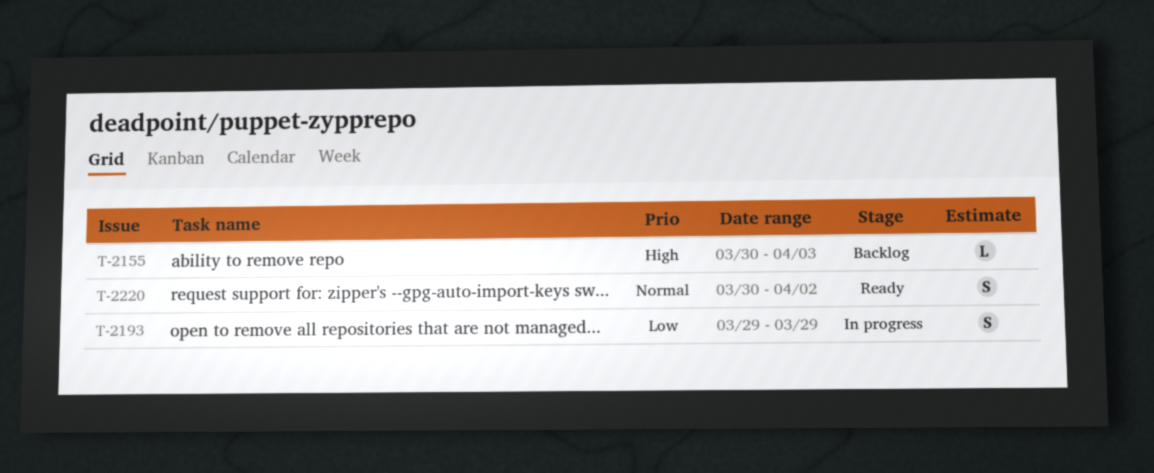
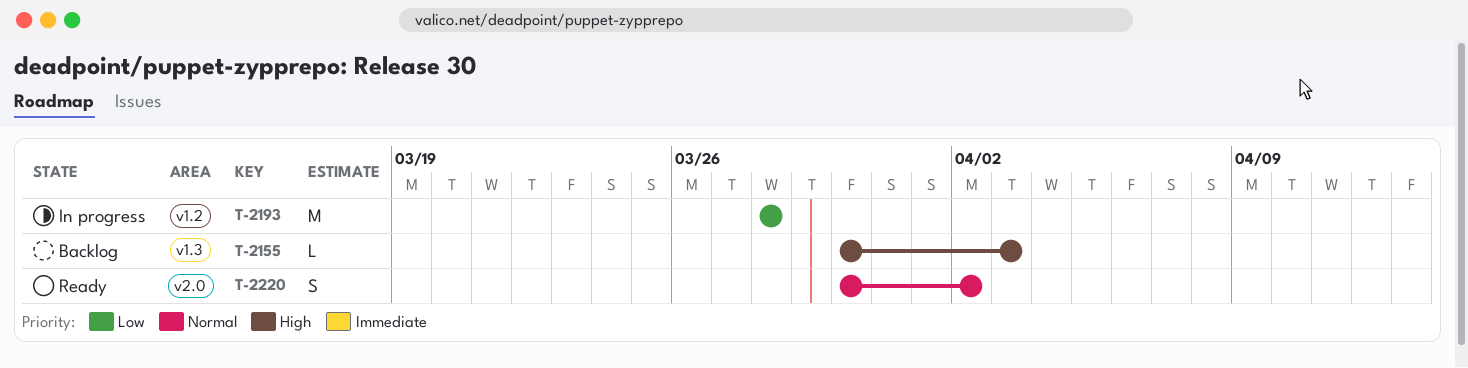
T-2193, estimate: S -> M
T-2193, start: Mar 29 -> Mar 28
T-2193, due: Mar 29 -> Mar 28

